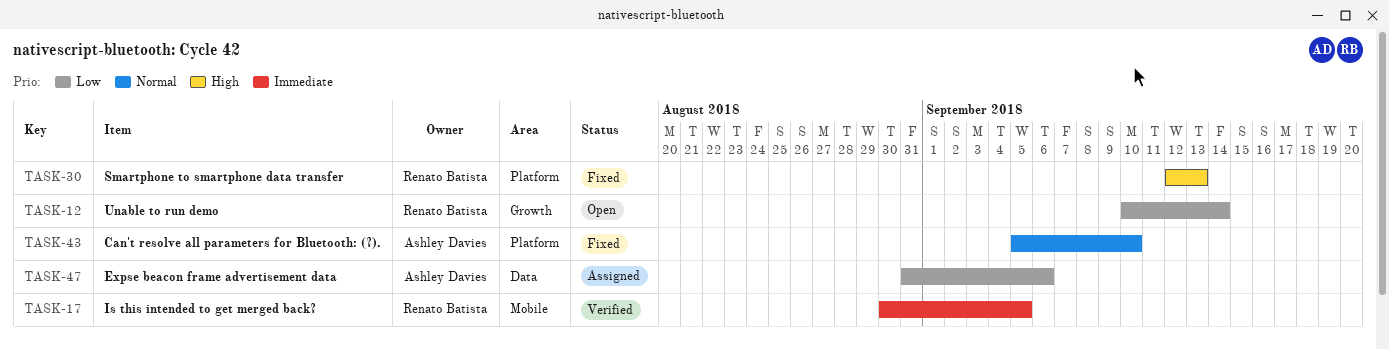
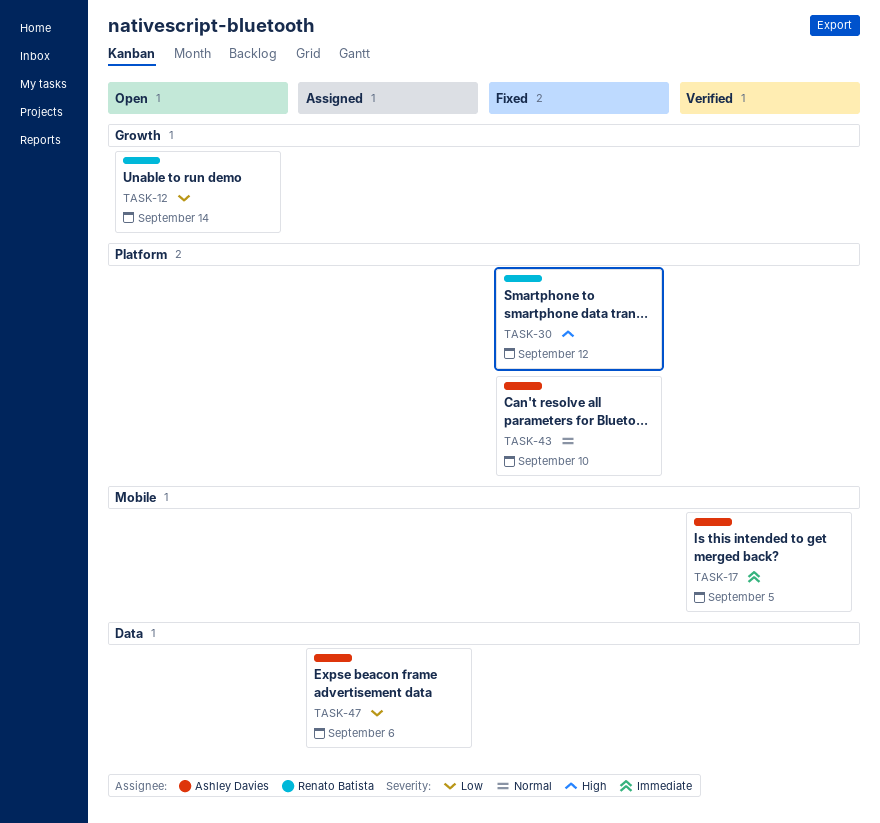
TASK-17, owner: Renato Batista -> Ashley Davies
TASK-30, due: Sep 13 -> Sep 12

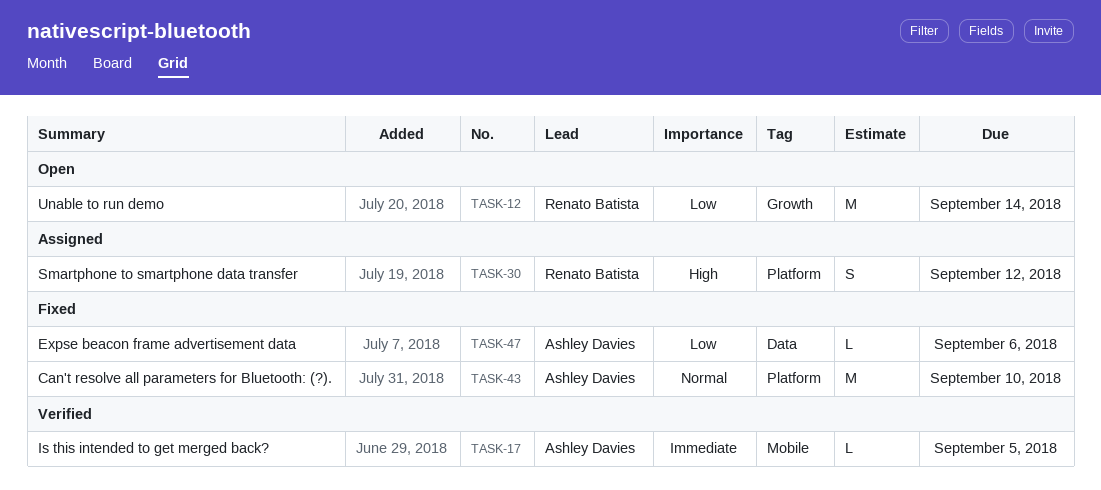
TASK-30, status: Fixed -> Assigned
TASK-47, status: Assigned -> Fixed

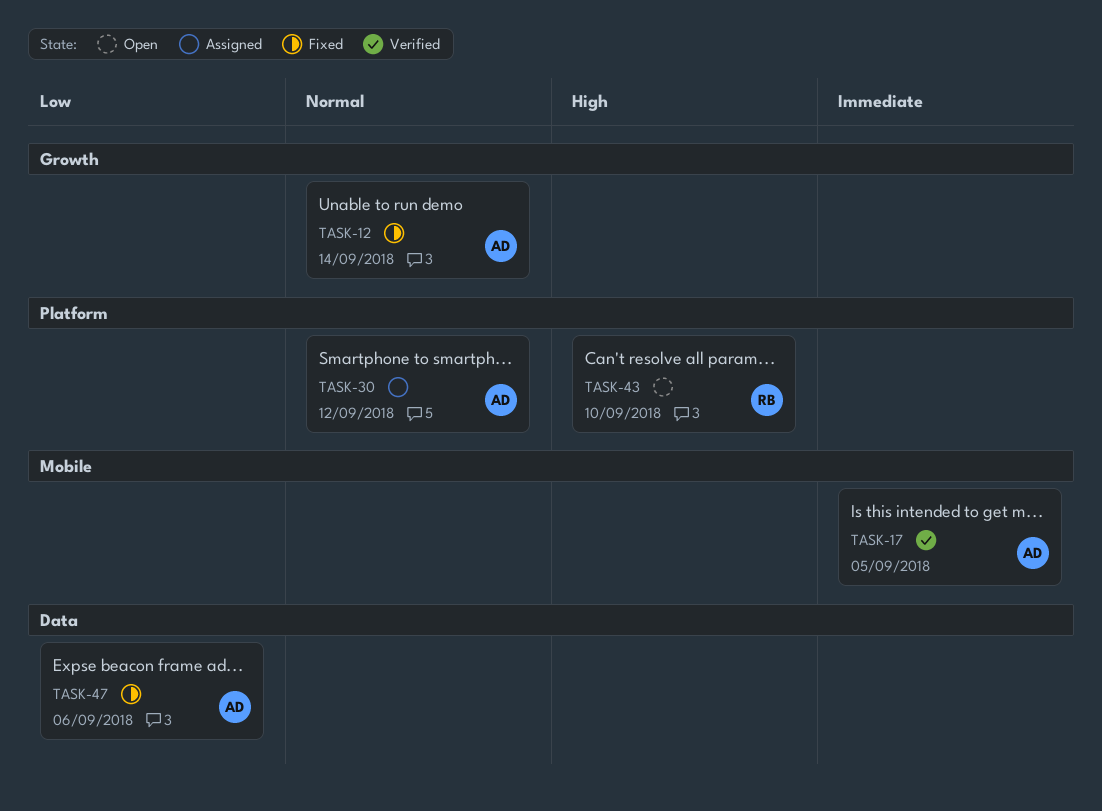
TASK-12, status: Open -> Fixed
TASK-12, owner: Renato Batista -> Ashley Davies
TASK-12, priority: Low -> Normal
TASK-30, owner: Renato Batista -> Ashley Davies
TASK-30, priority: High -> Normal
TASK-43, status: Fixed -> Open
TASK-43, owner: Ashley Davies -> Renato Batista
TASK-43, priority: Normal -> High

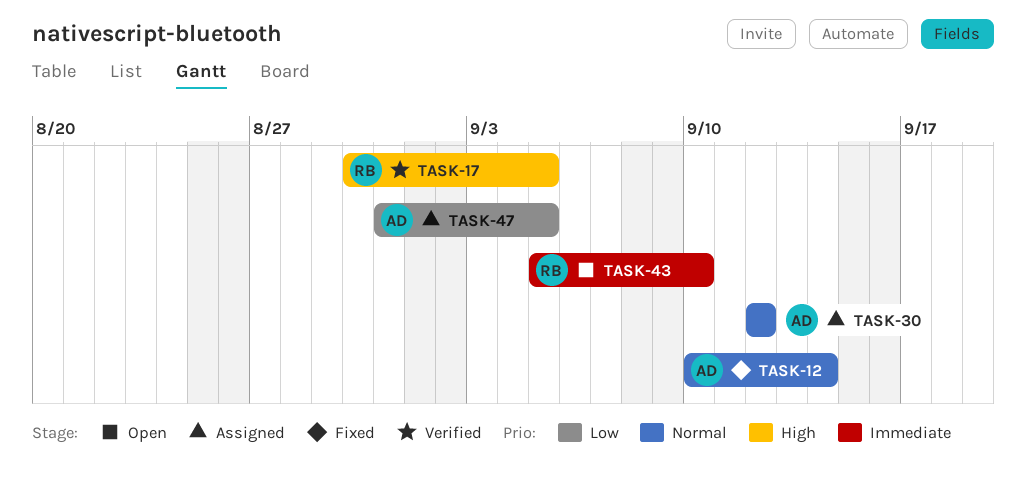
TASK-17, owner: AD -> RB
TASK-17, priority: Immediate -> High
TASK-43, priority: High -> Immediate
TASK-47, status: Fixed -> Assigned
TASK-47, due: Sep 6 -> Sep 5

